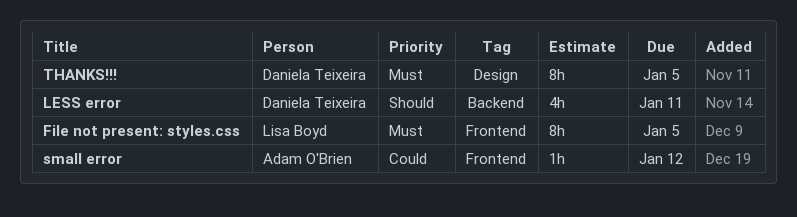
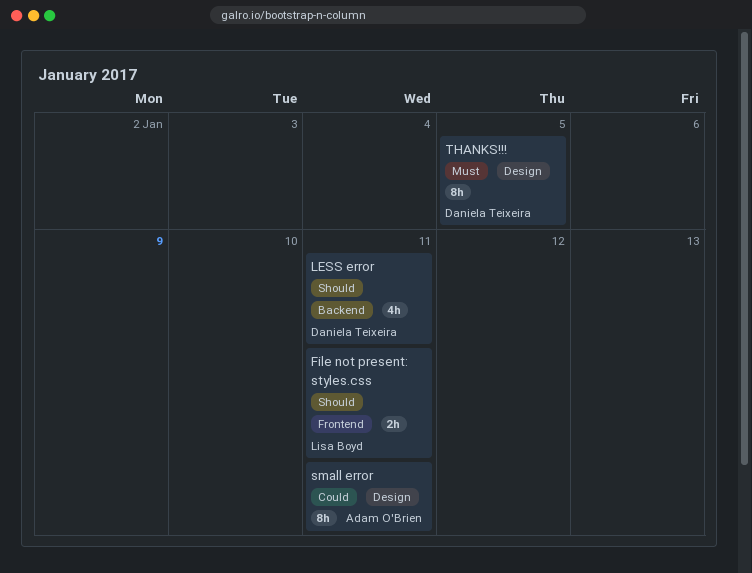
File not present: styles.css, priority: Must -> Should
File not present: styles.css, estimate: 8h -> 2h
File not present: styles.css, due: Jan 5 -> Jan 11
small error, label: Frontend -> Design
small error, estimate: 1h -> 8h
small error, due: Jan 12 -> Jan 11

